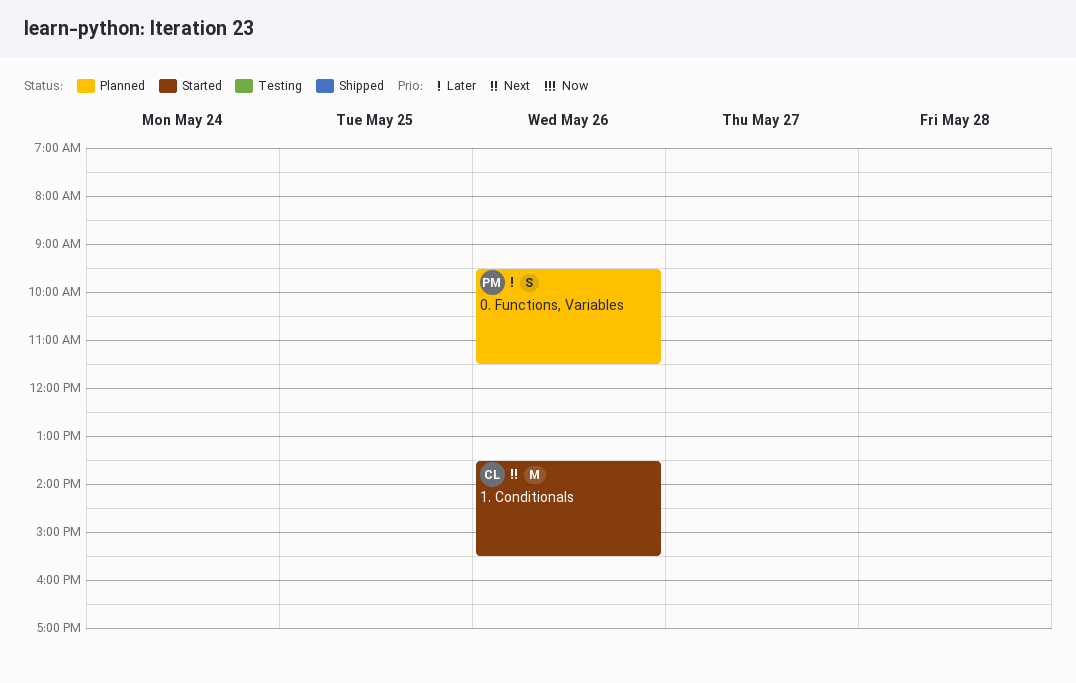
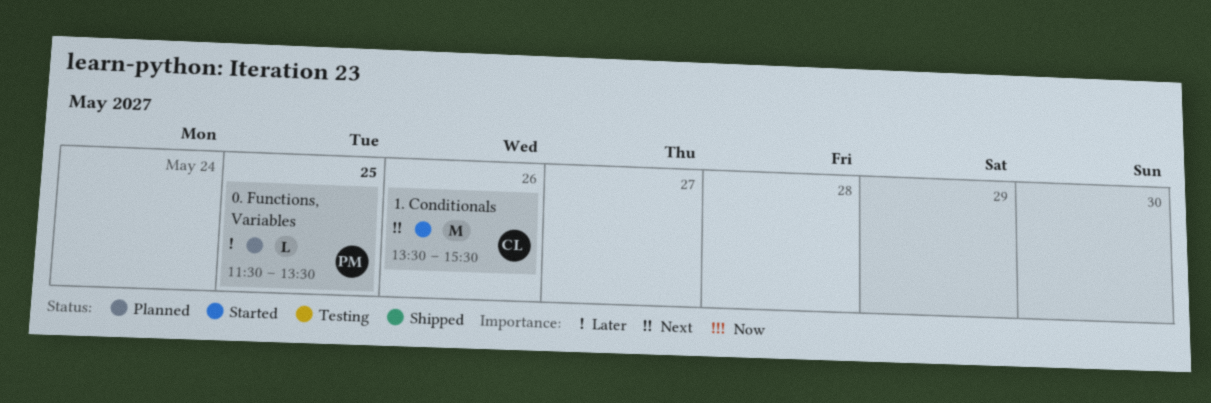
0. Functions, Variables, estimate: S -> L
0. Functions, Variables, day: May 26 -> May 25
0. Functions, Variables, begins: 09:30 -> 11:30
0. Functions, Variables, ends: 11:30 -> 13:30

